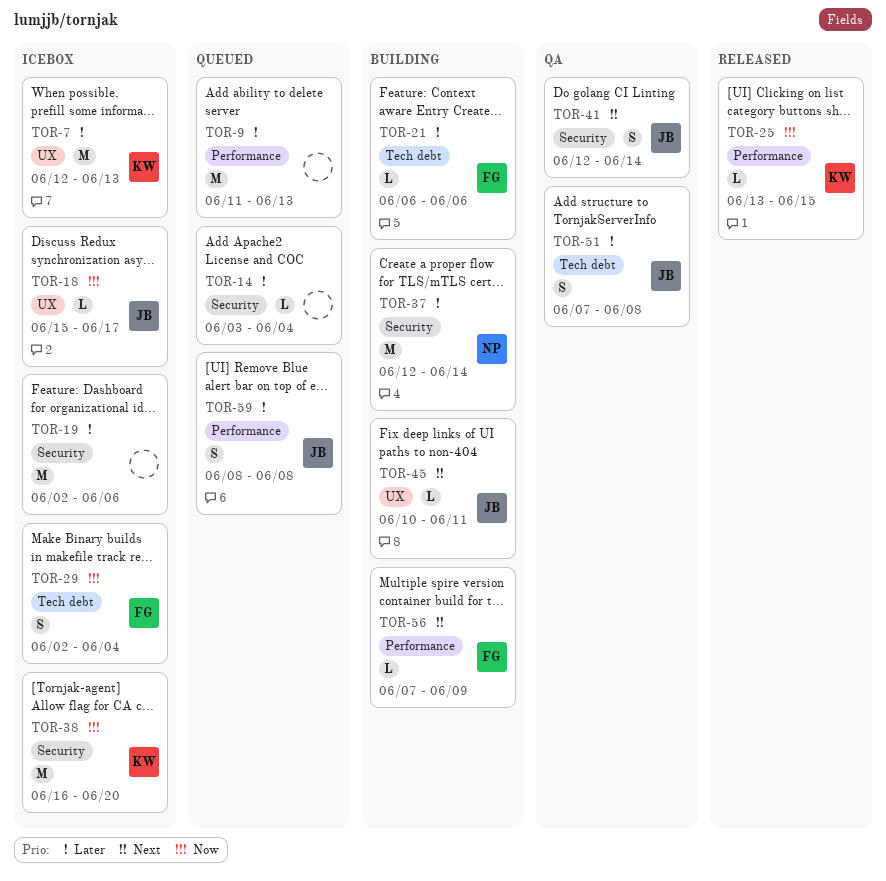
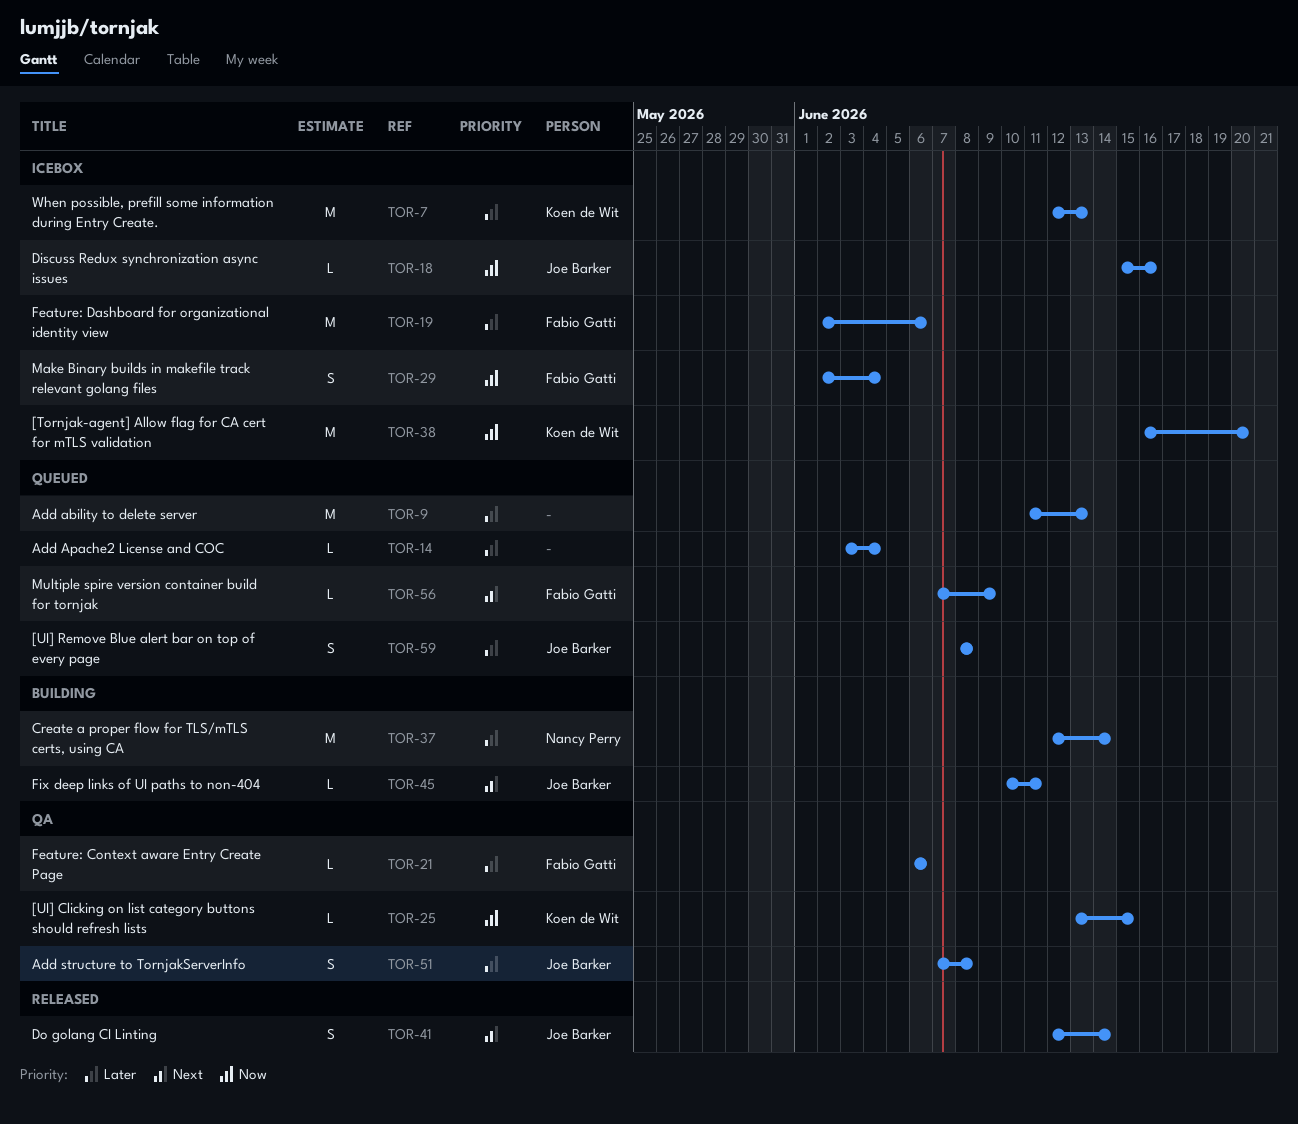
TOR-18, due: Jun 17 -> Jun 16
TOR-19, owner: none -> Fabio Gatti
TOR-21, status: Building -> QA
TOR-25, status: Released -> QA
TOR-41, status: QA -> Released
TOR-56, status: Building -> Queued

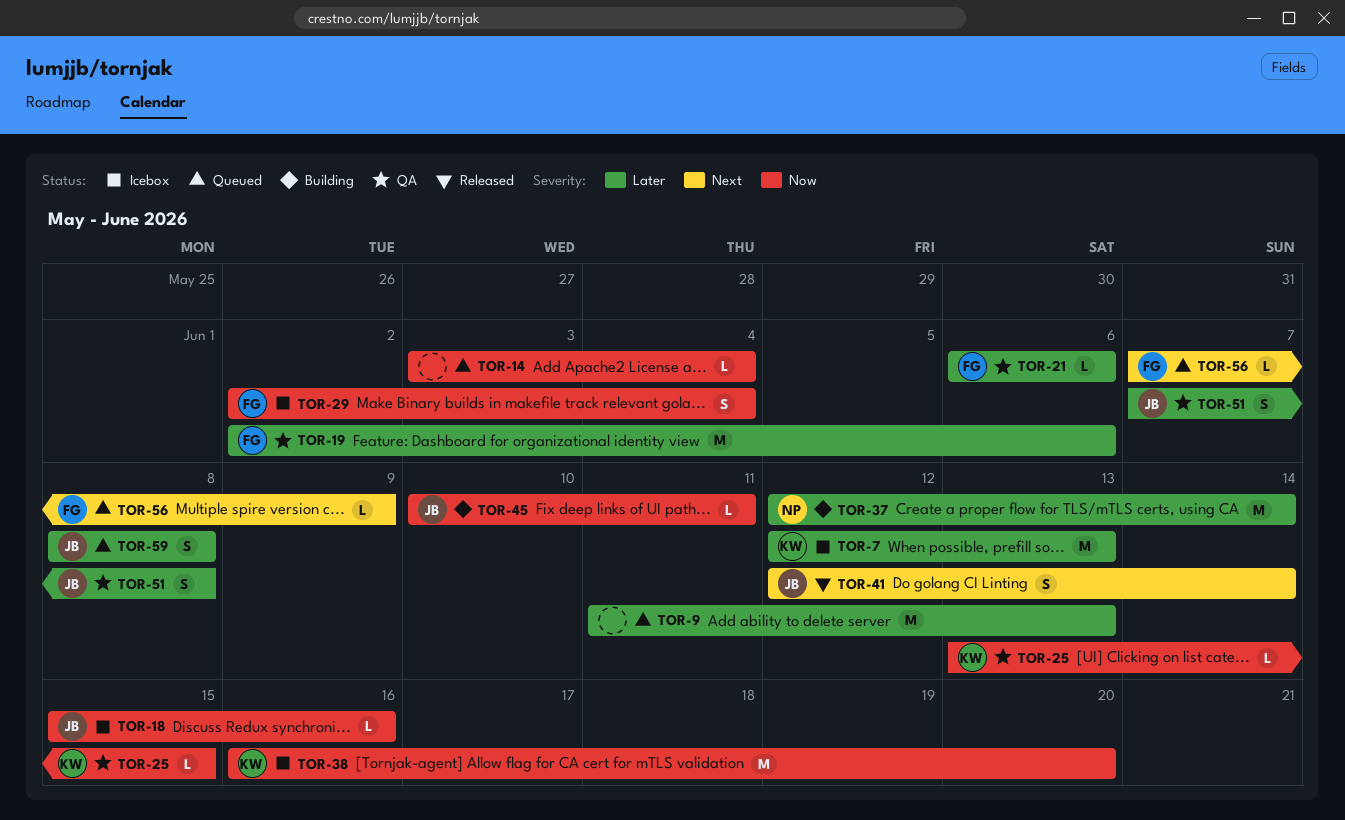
TOR-14, priority: Later -> Now
TOR-19, status: Icebox -> QA
TOR-45, priority: Next -> Now

